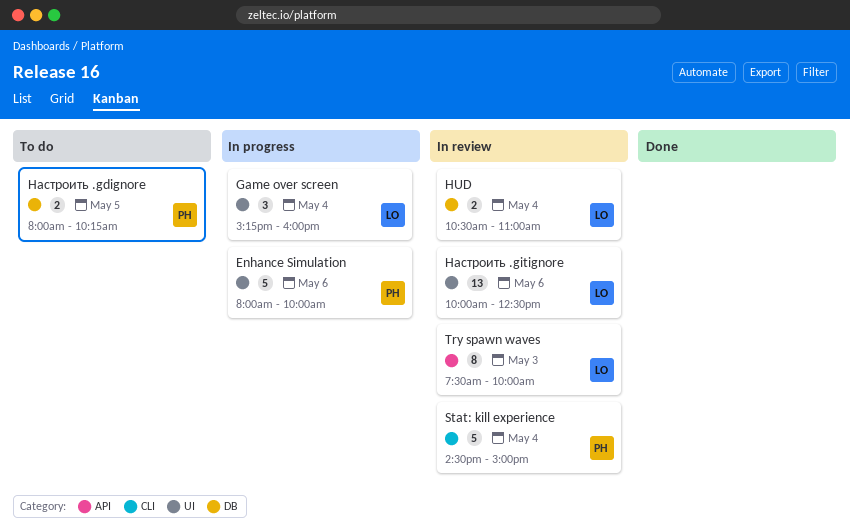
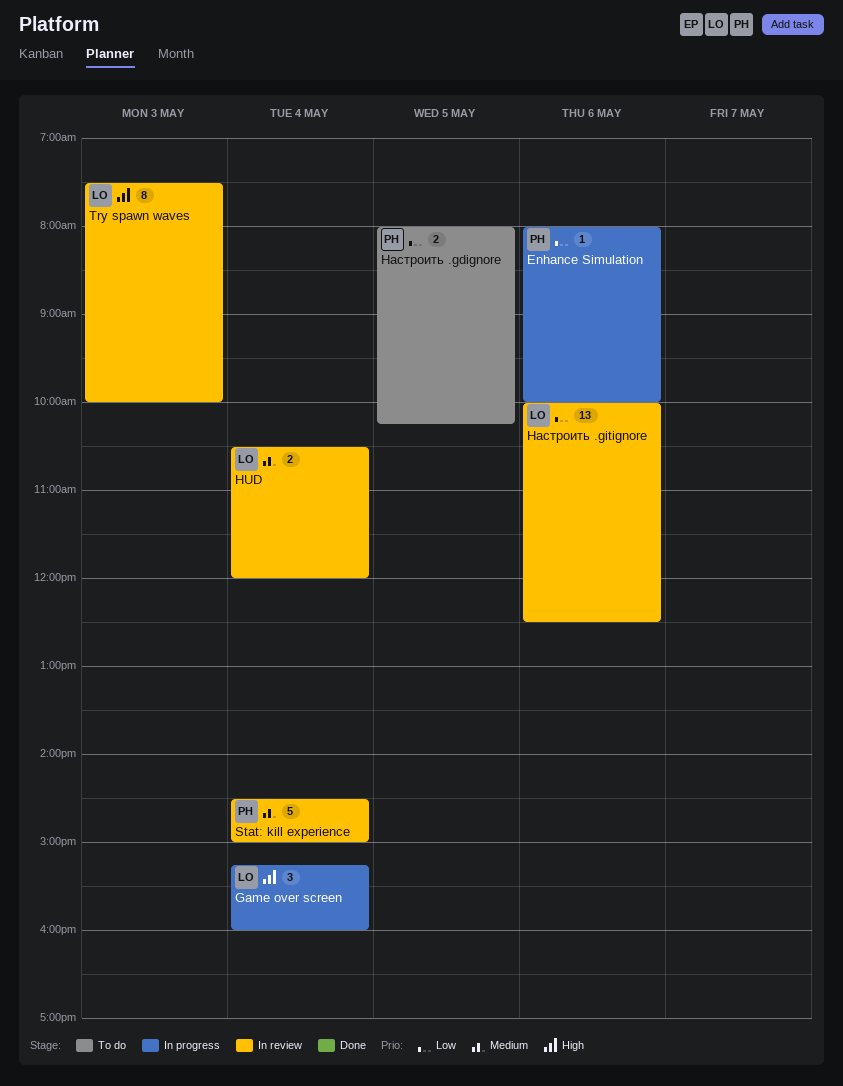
Enhance Simulation, estimate: 5 -> 1
HUD, ends: 11:00 -> 12:00

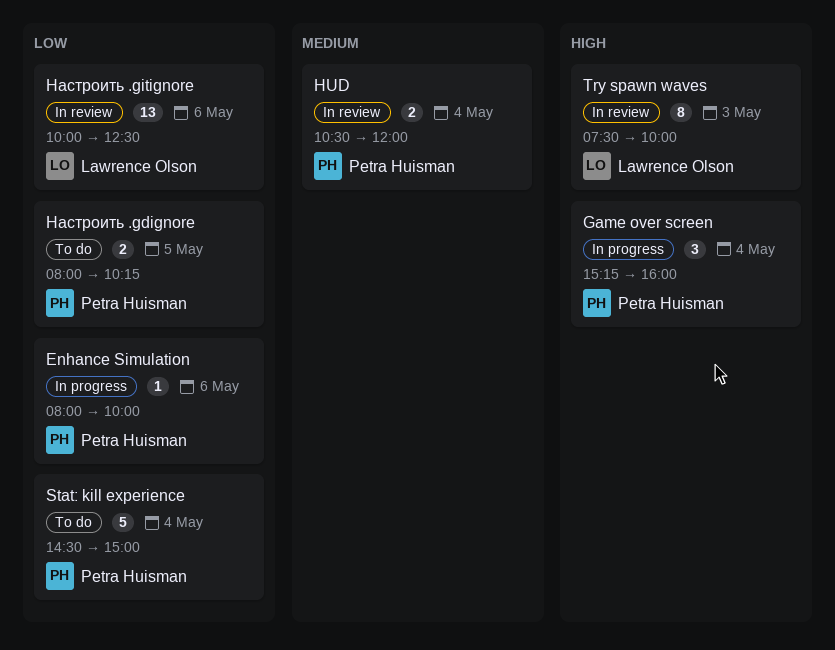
Game over screen, owner: Lawrence Olson -> Petra Huisman
HUD, owner: Lawrence Olson -> Petra Huisman
Stat: kill experience, status: In review -> To do
Stat: kill experience, priority: Medium -> Low

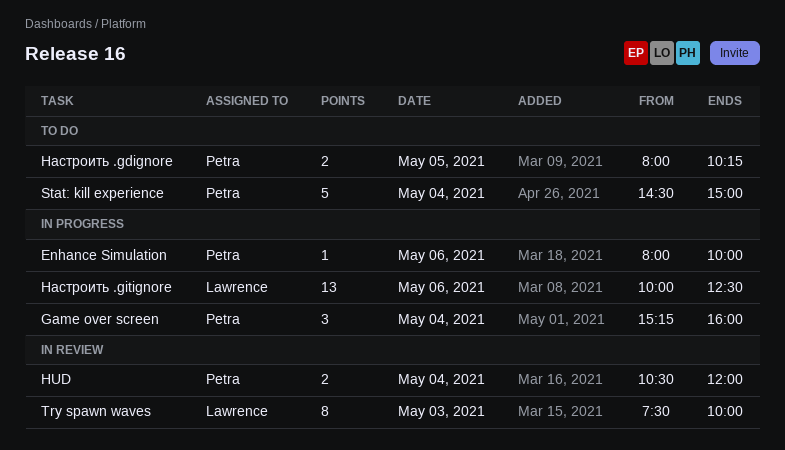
Настроить .gitignore, status: In review -> In progress

